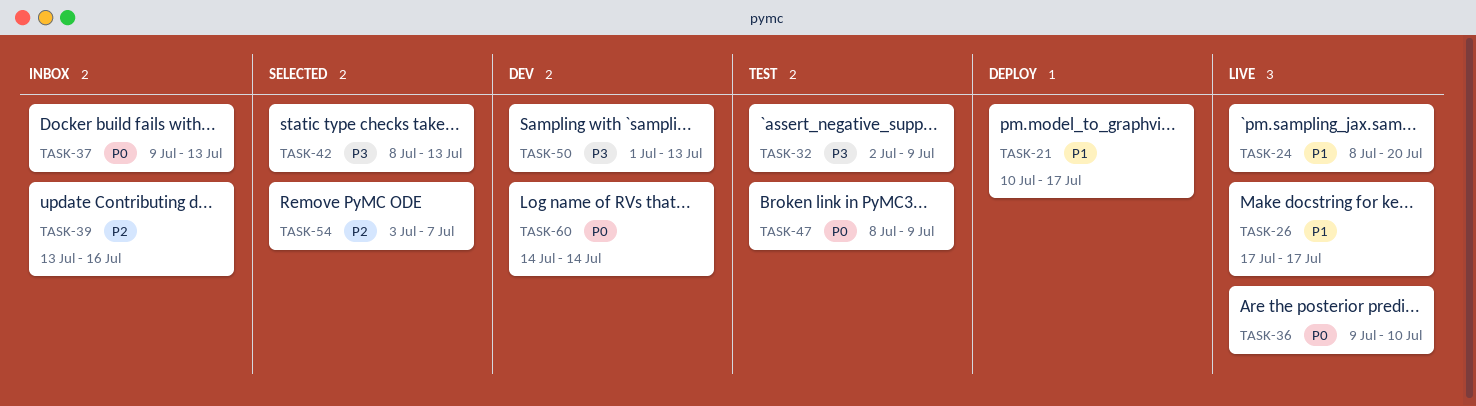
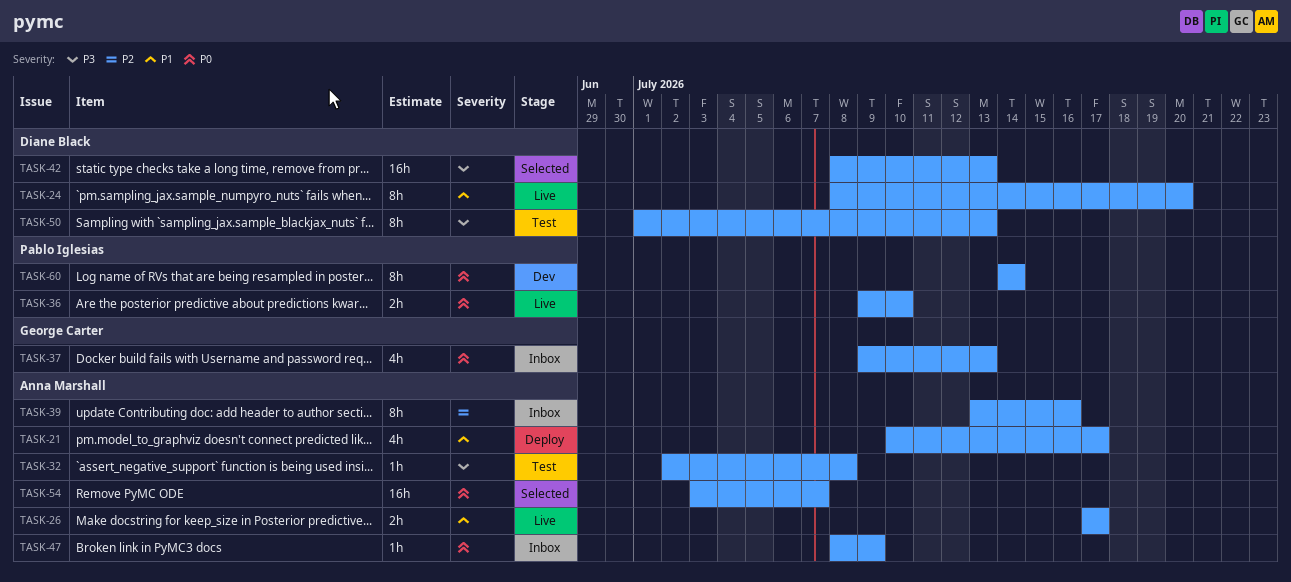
TASK-32, due: Jul 9 -> Jul 8
TASK-47, status: Test -> Inbox
TASK-50, status: Dev -> Test
TASK-54, priority: P2 -> P0

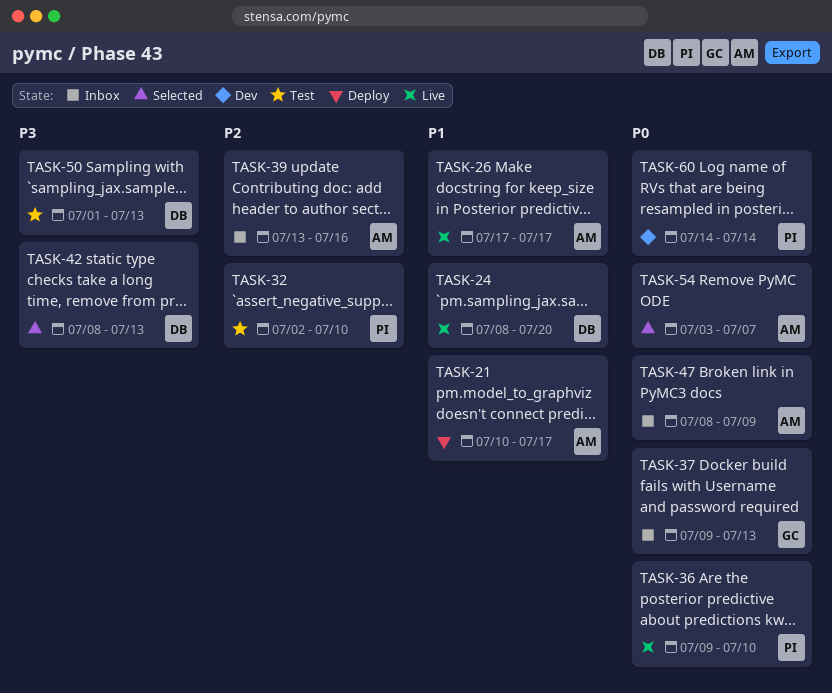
TASK-32, owner: Anna Marshall -> Pablo Iglesias
TASK-32, priority: P3 -> P2
TASK-32, due: Jul 8 -> Jul 10

